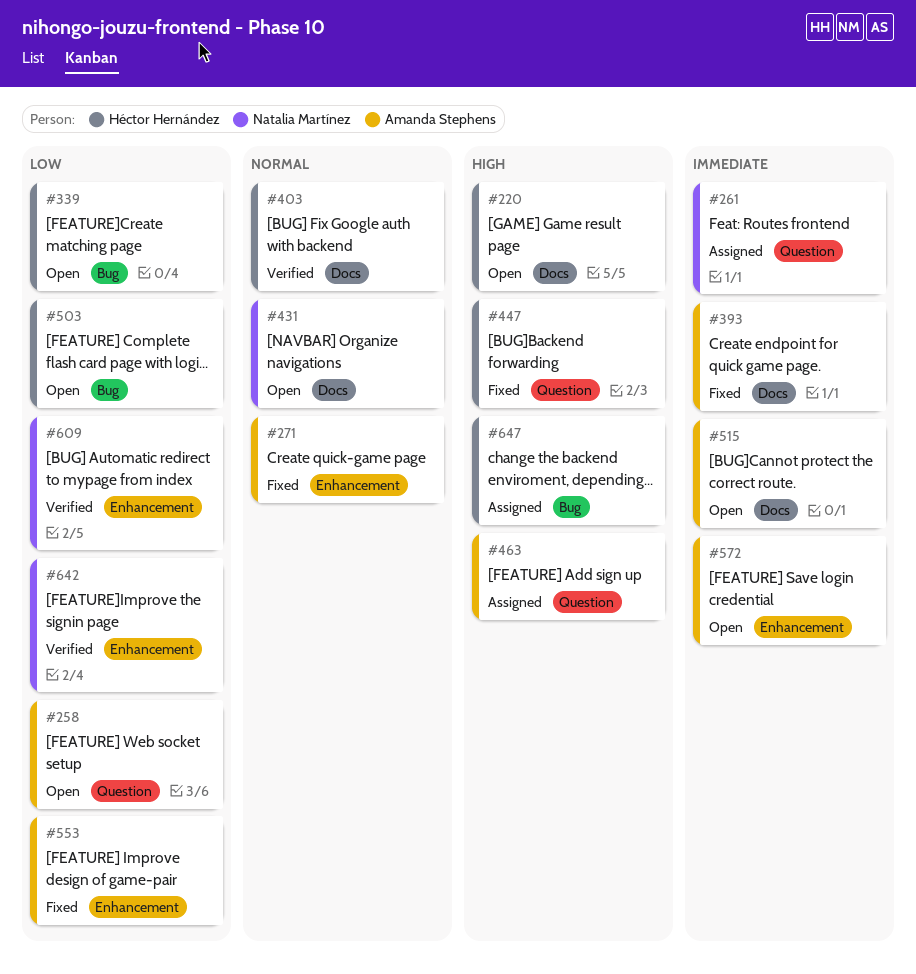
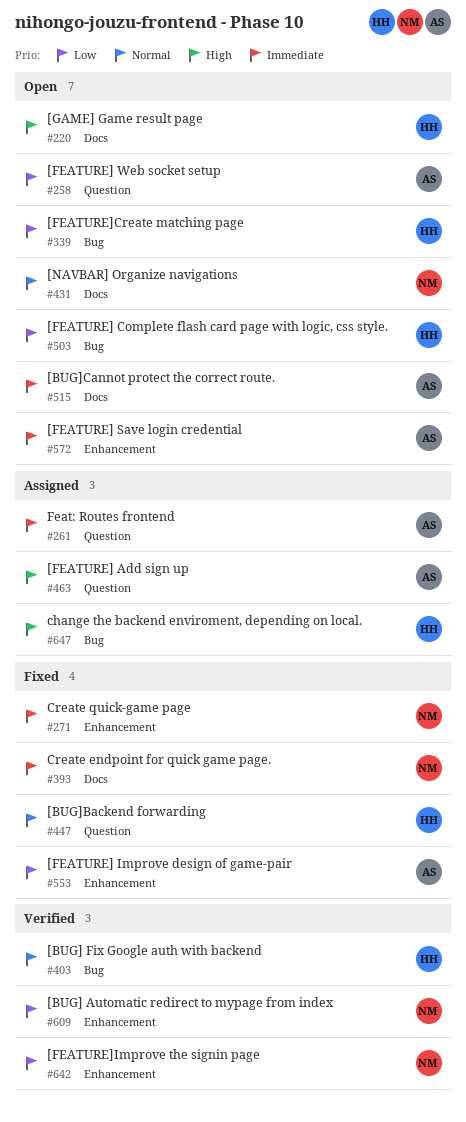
#261, owner: Natalia Martínez -> Amanda Stephens
#271, owner: Amanda Stephens -> Natalia Martínez
#271, priority: Normal -> Immediate
#393, owner: Amanda Stephens -> Natalia Martínez
#403, label: Docs -> Bug
#447, priority: High -> Normal

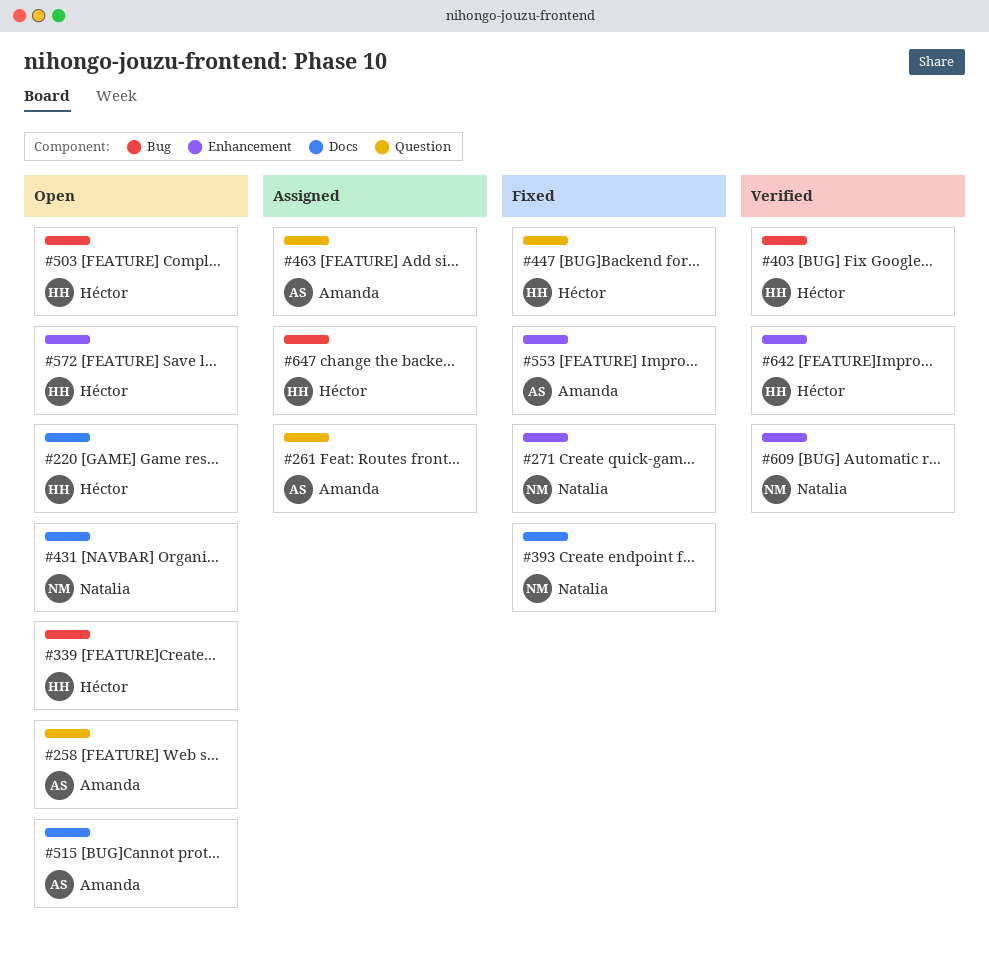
#572, owner: Amanda -> Héctor
#642, owner: Natalia -> Héctor

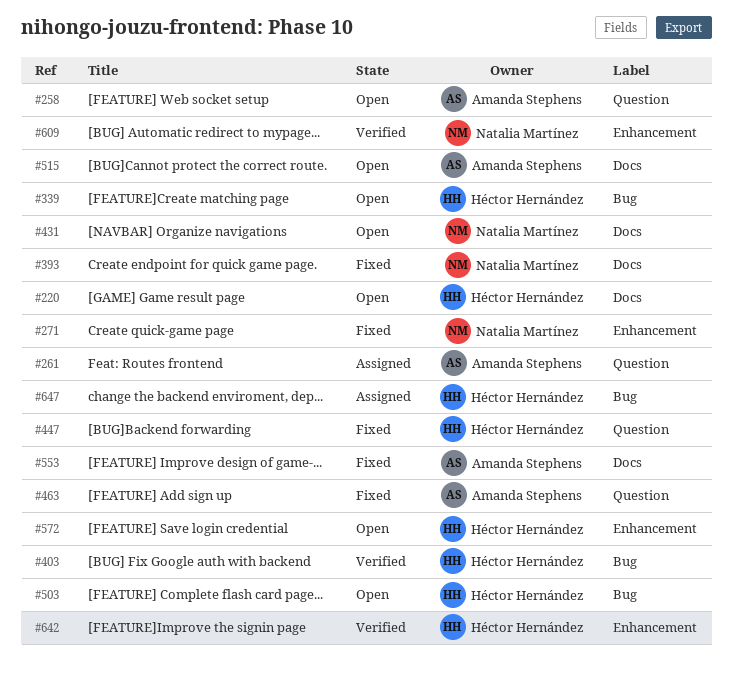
#463, status: Assigned -> Fixed
#553, label: Enhancement -> Docs

